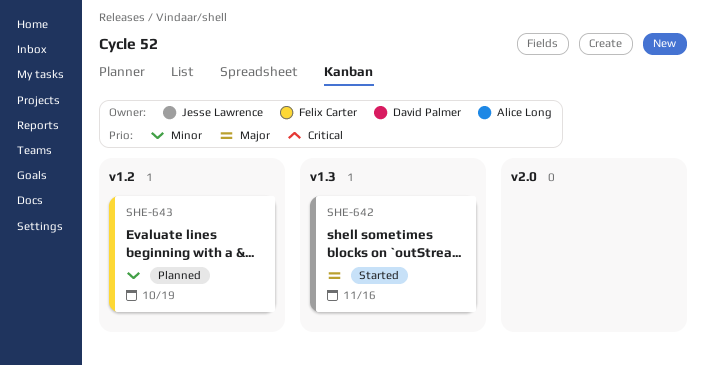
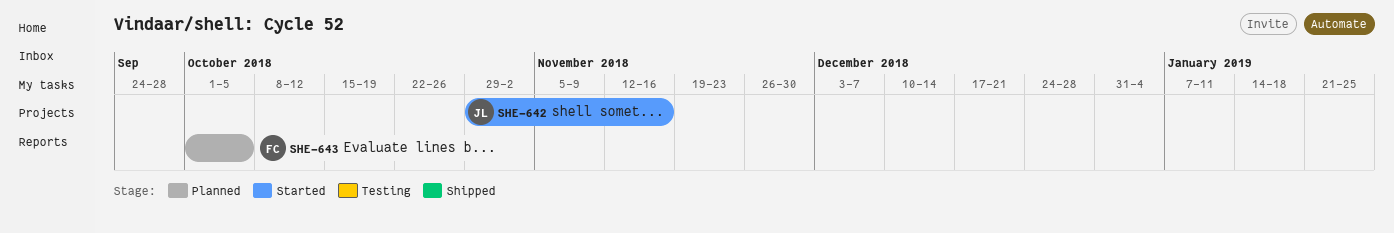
SHE-643, due: Oct 19 -> Oct 5

